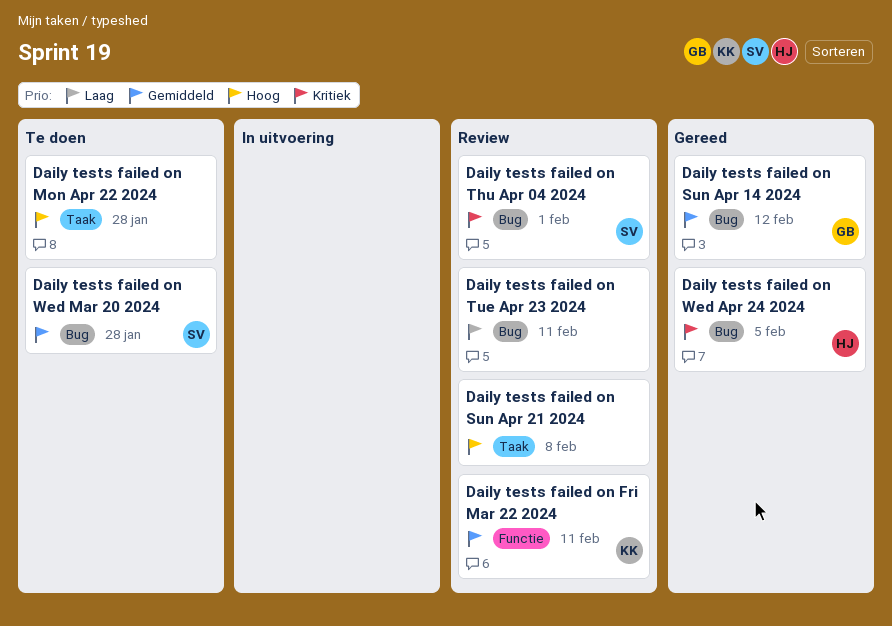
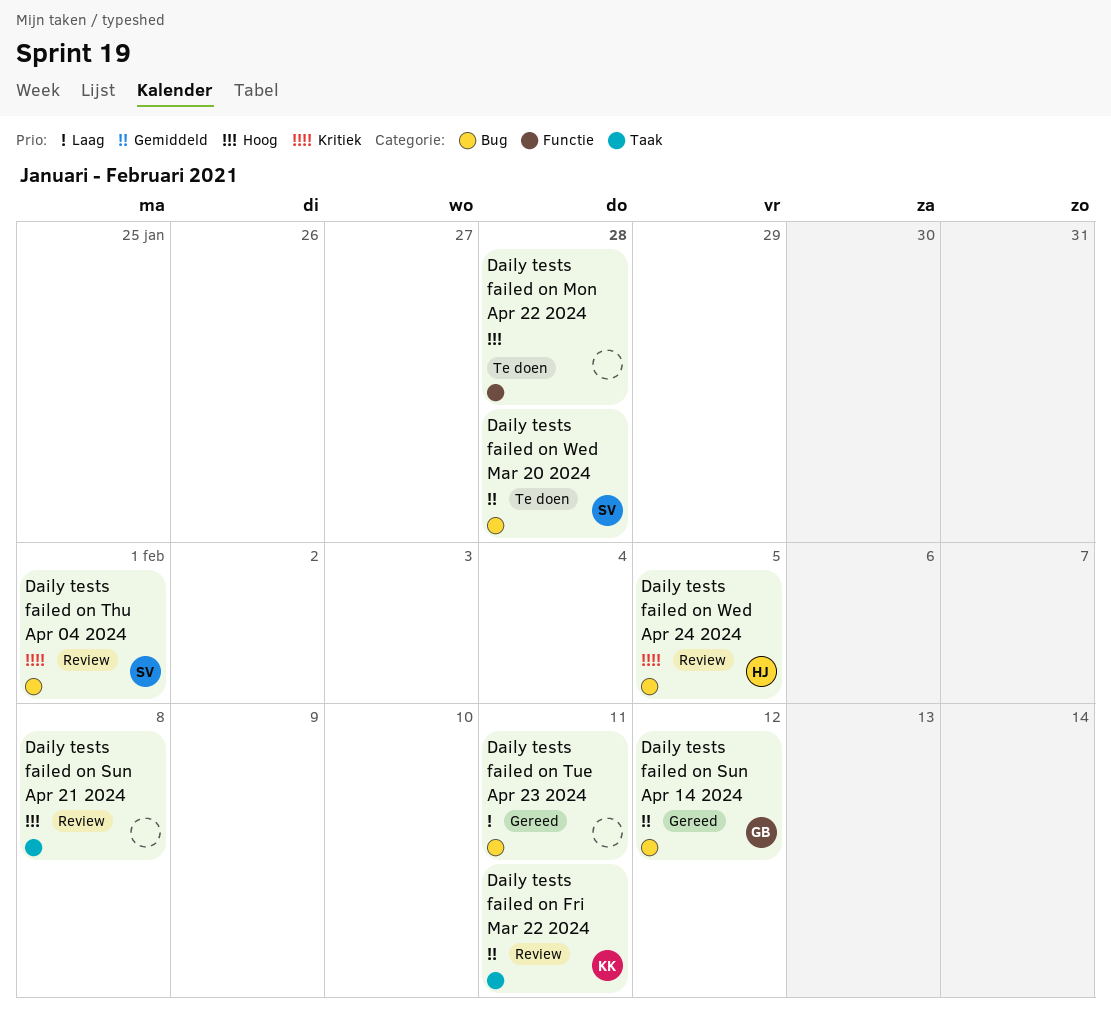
Daily tests failed on Fri Mar 22 2024, label: Functie -> Taak
Daily tests failed on Mon Apr 22 2024, label: Taak -> Functie
Daily tests failed on Tue Apr 23 2024, status: Review -> Gereed
Daily tests failed on Wed Apr 24 2024, status: Gereed -> Review

